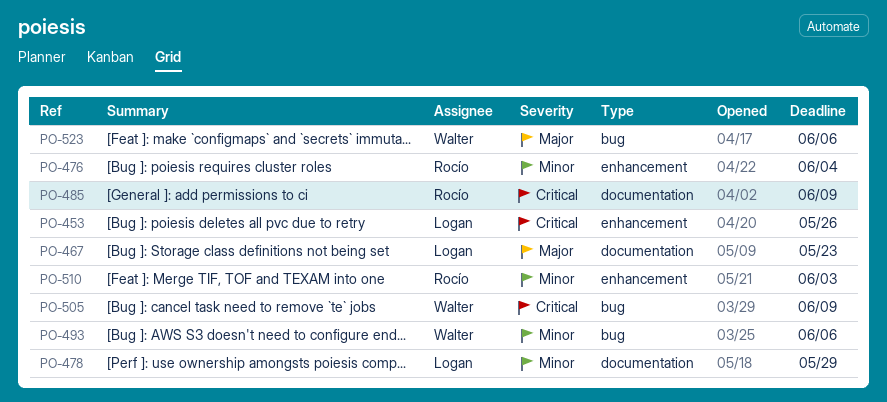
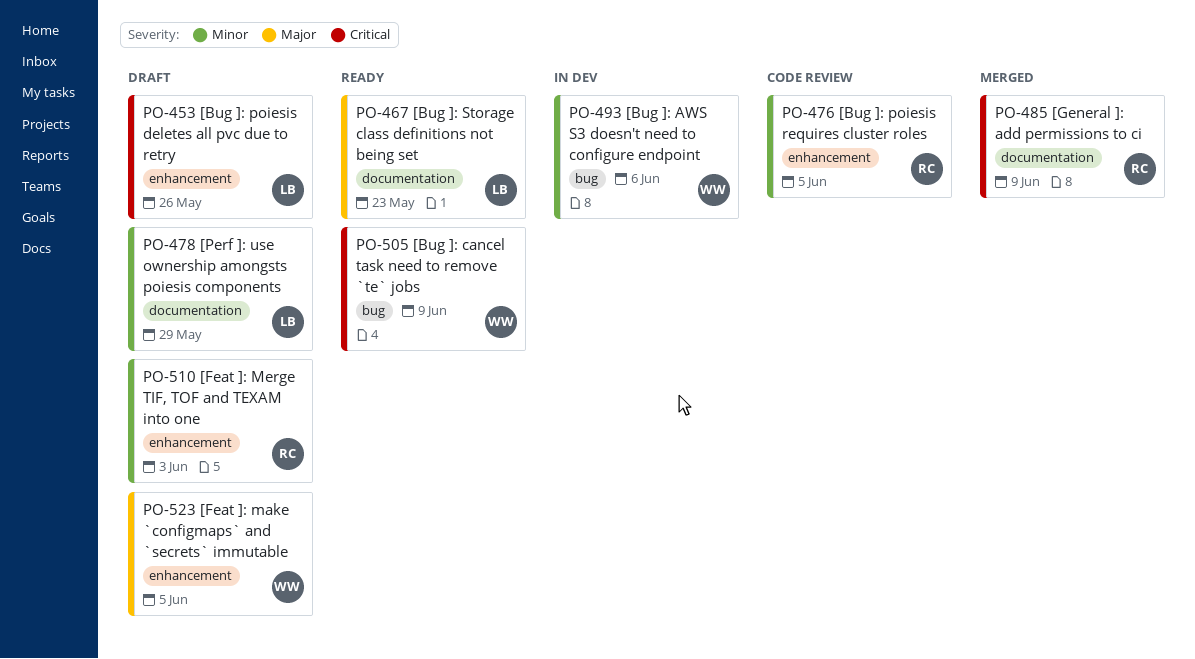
PO-476, due: Jun 4 -> Jun 5
PO-523, label: bug -> enhancement
PO-523, due: Jun 6 -> Jun 5

